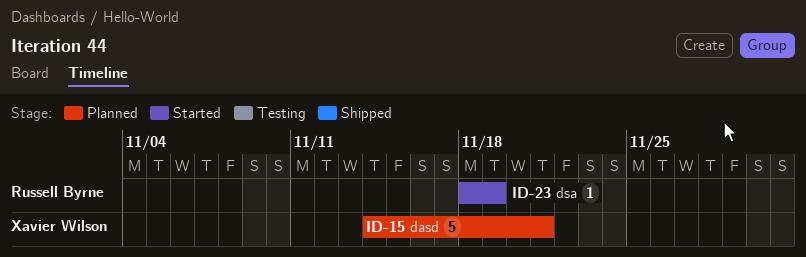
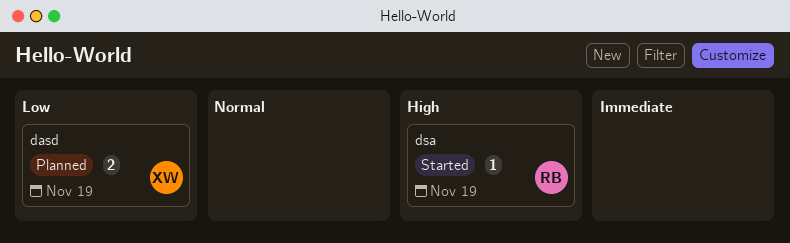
dasd, estimate: 5 -> 2
dasd, due: Nov 21 -> Nov 19

